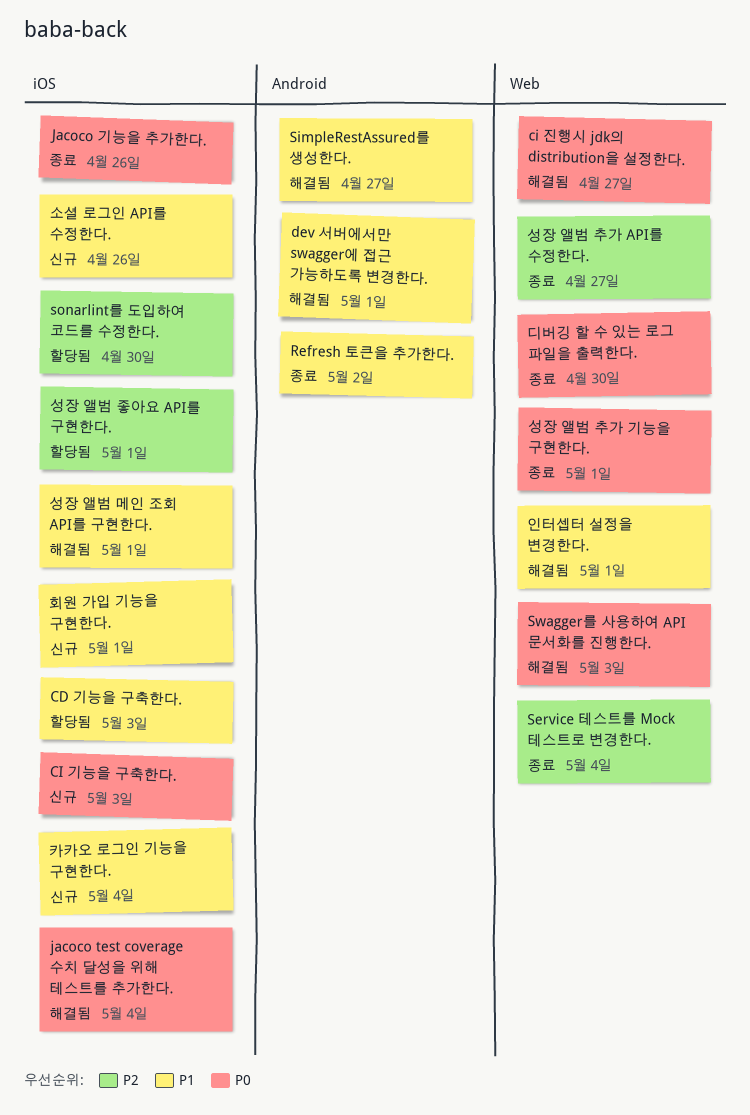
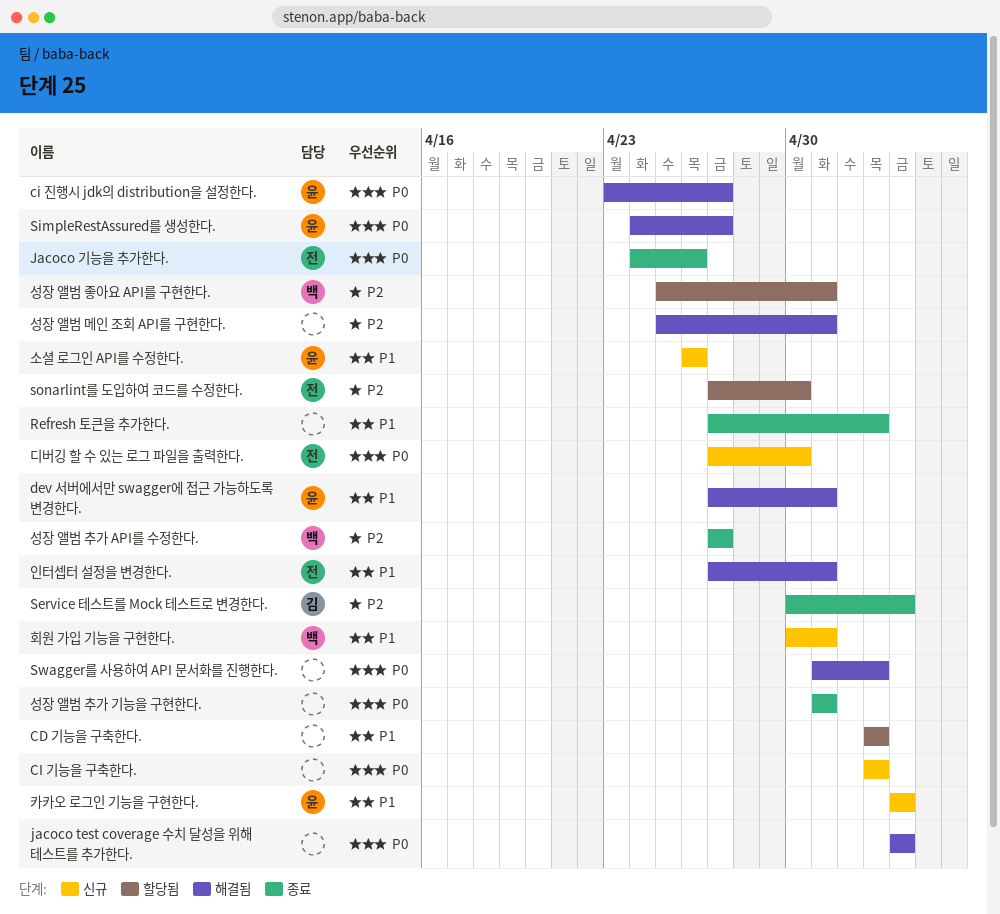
Refresh 토큰을 추가한다., due: May 2 -> May 3
SimpleRestAssured를 생성한다., priority: P1 -> P0
디버깅 할 수 있는 로그 파일을 출력한다., status: 종료 -> 신규
성장 앨범 메인 조회 API를 구현한다., priority: P1 -> P2

